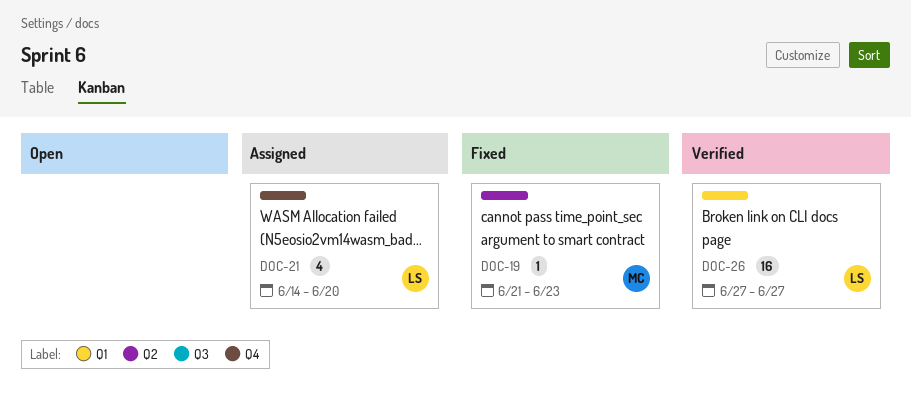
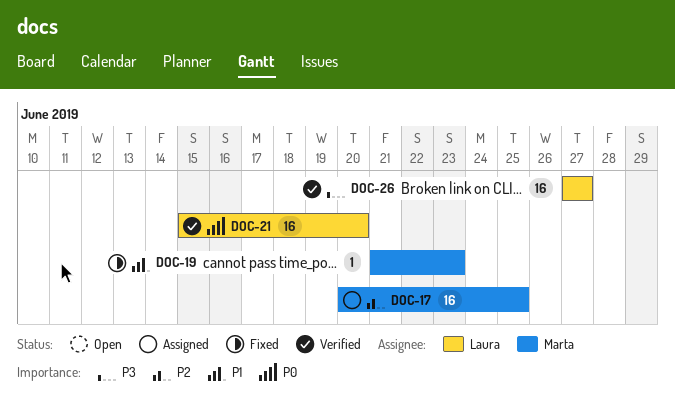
DOC-17: none -> present
DOC-21, status: Assigned -> Verified
DOC-21, estimate: 4 -> 16
DOC-21, start: Jun 14 -> Jun 15

